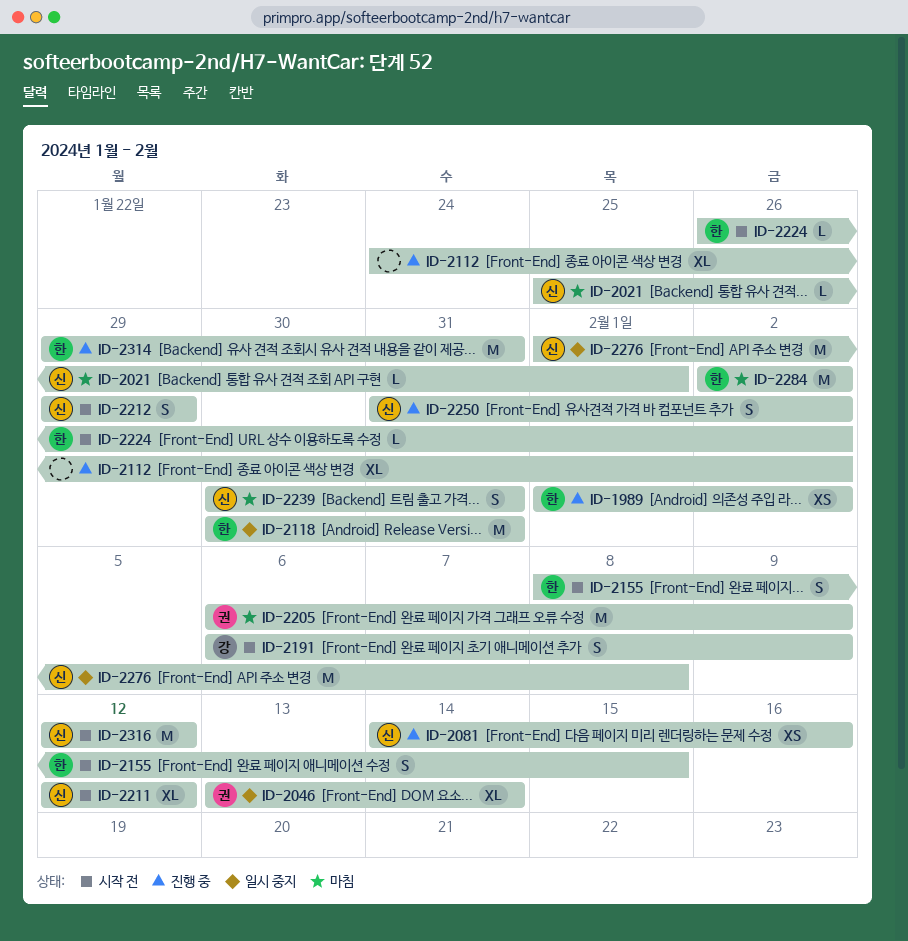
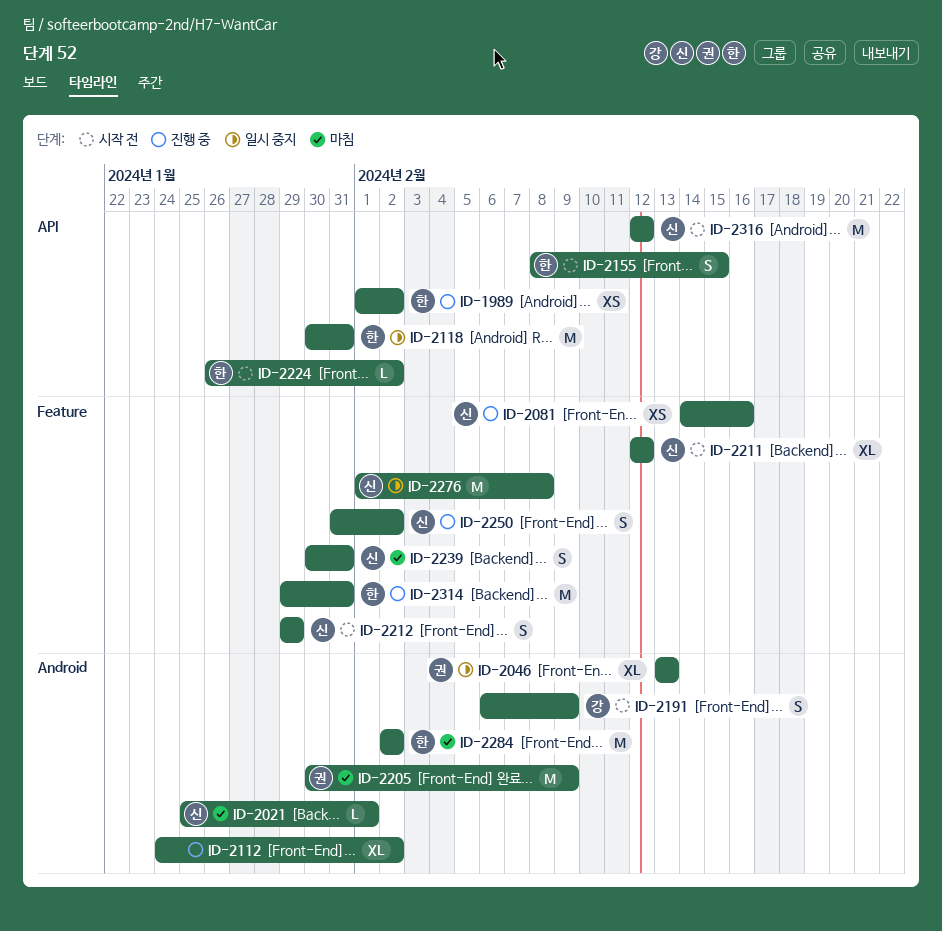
ID-2046, due: Feb 14 -> Feb 13
ID-2205, start: Feb 6 -> Jan 30

